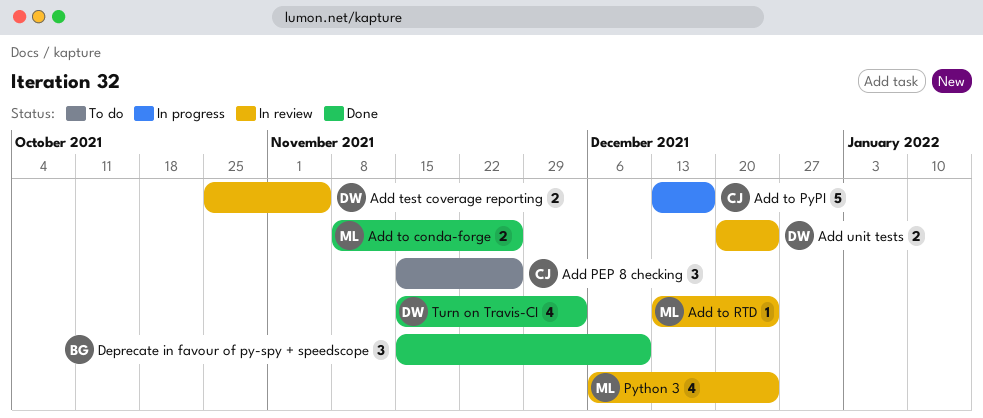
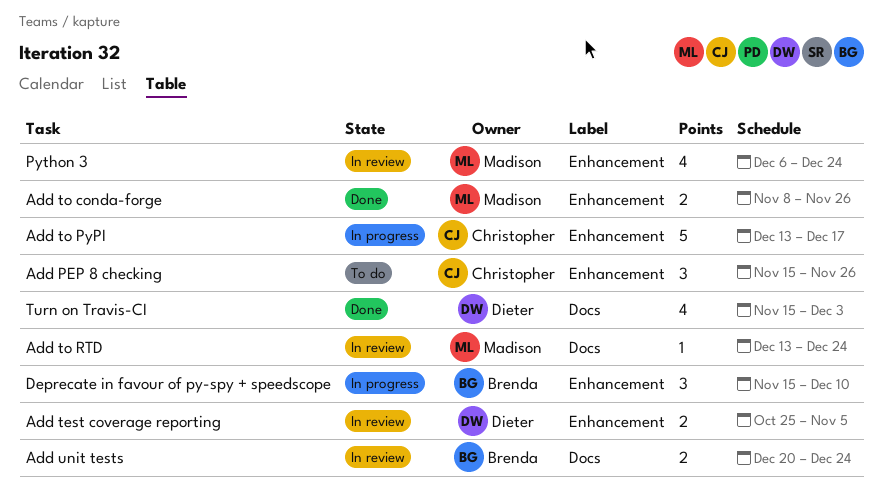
Add unit tests, owner: Dieter -> Brenda
Deprecate in favour of py-spy + speedscope, status: Done -> In progress

